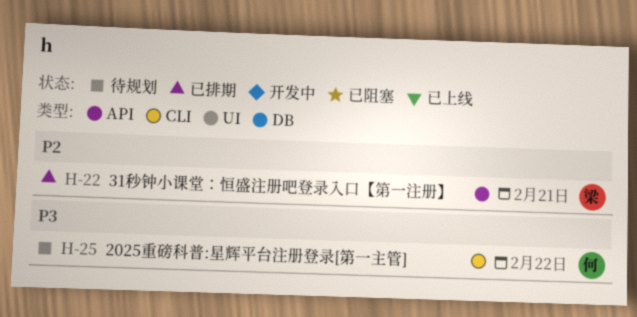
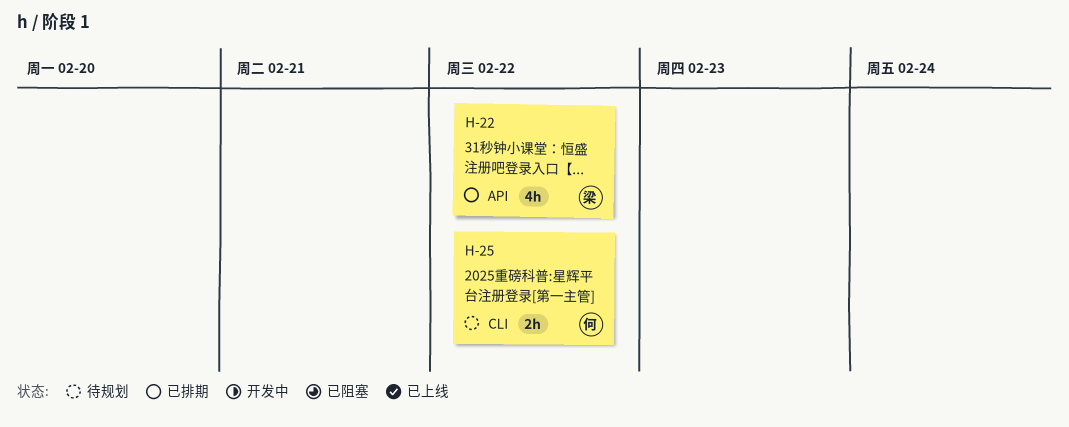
H-22, due: Feb 21 -> Feb 22

